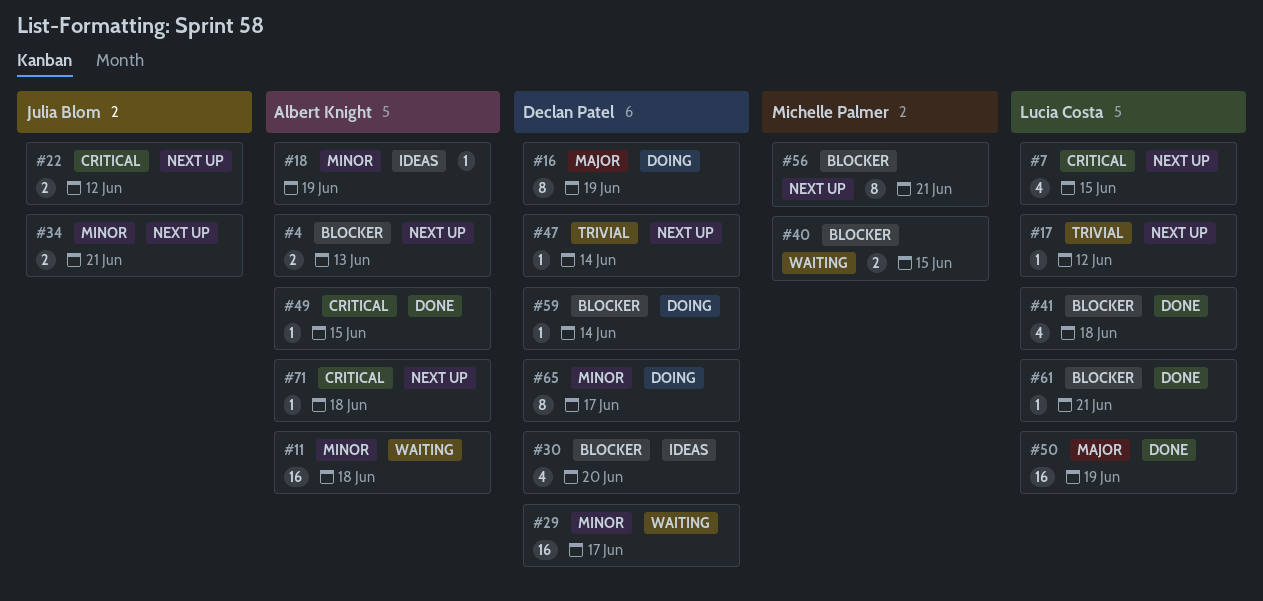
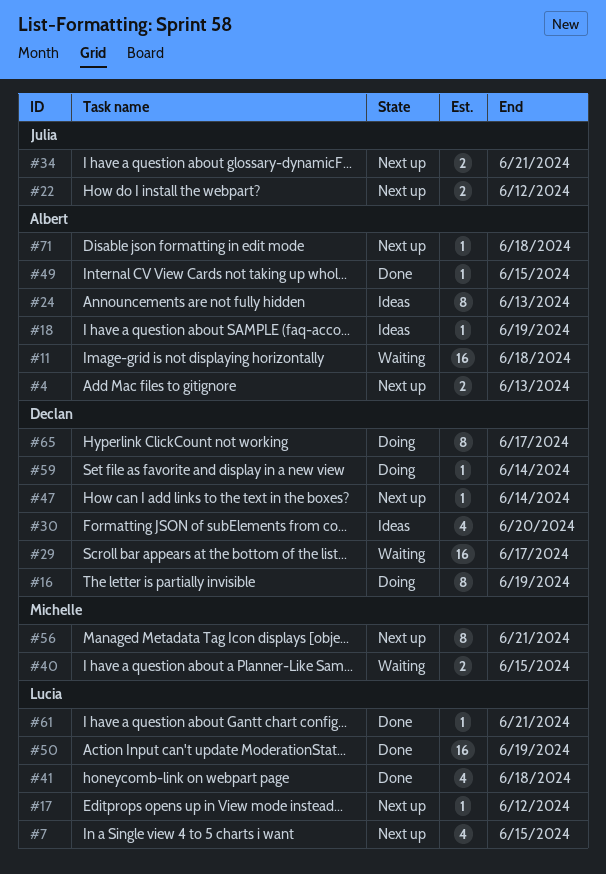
#24: none -> present

